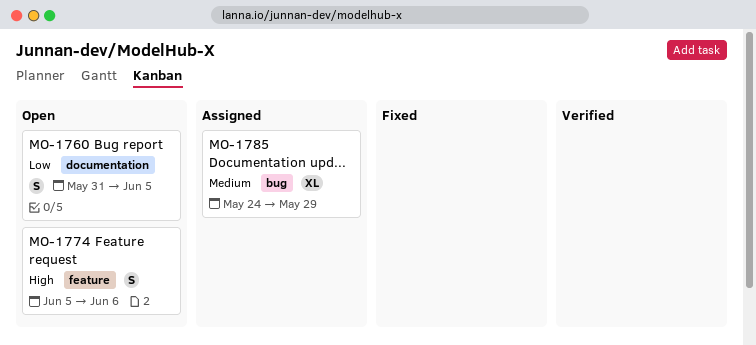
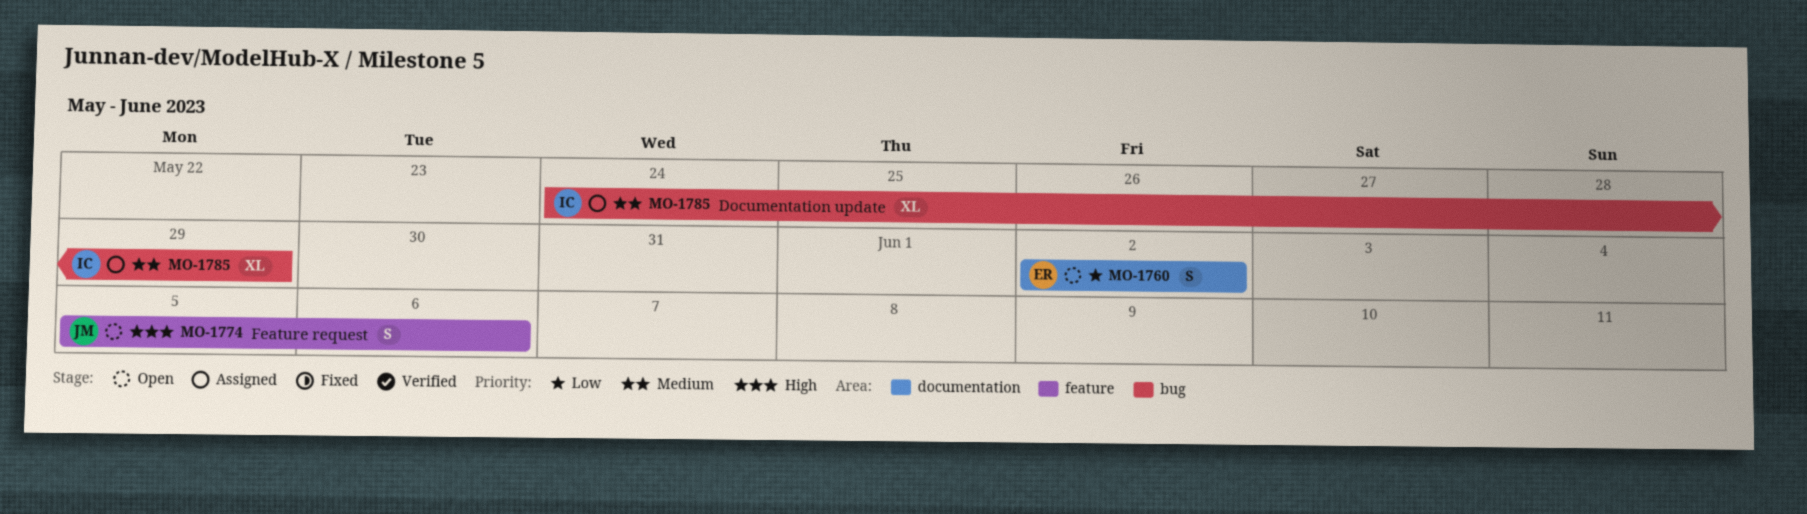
MO-1760, start: May 31 -> Jun 2
MO-1760, due: Jun 5 -> Jun 2

